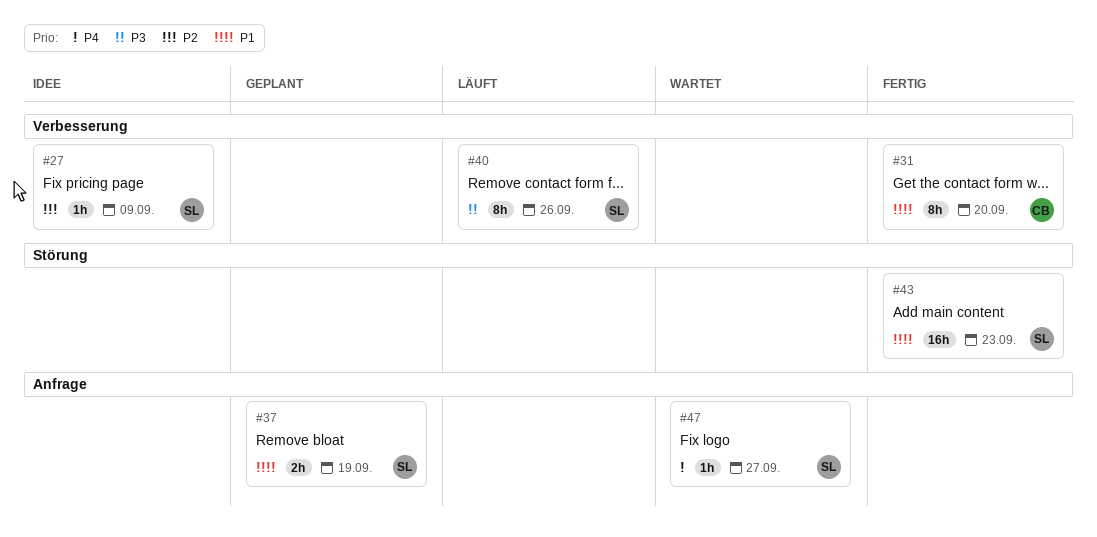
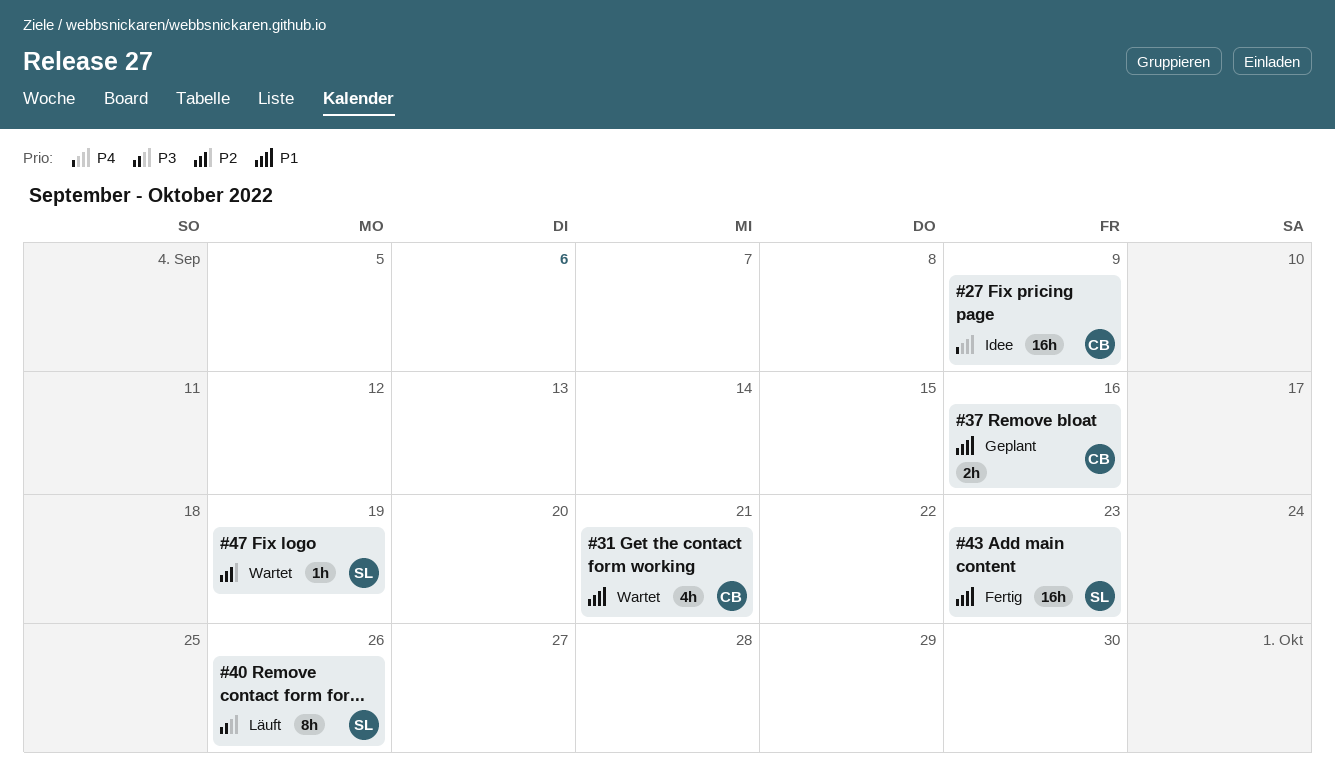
#27, owner: SL -> CB
#27, priority: P2 -> P4
#27, estimate: 1h -> 16h
#31, status: Fertig -> Wartet
#31, estimate: 8h -> 4h
#31, due: Sep 20 -> Sep 21
#37, owner: SL -> CB
#37, due: Sep 19 -> Sep 16
#47, priority: P4 -> P2
#47, due: Sep 27 -> Sep 19

